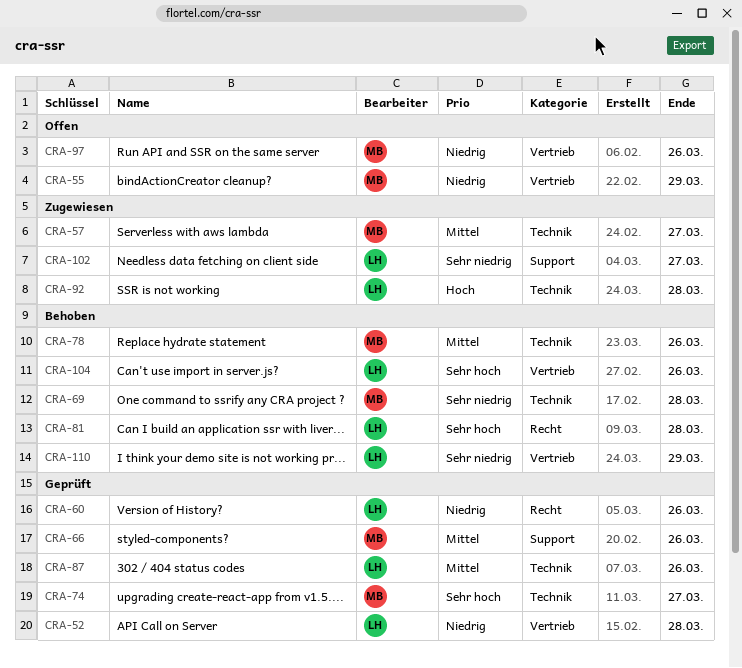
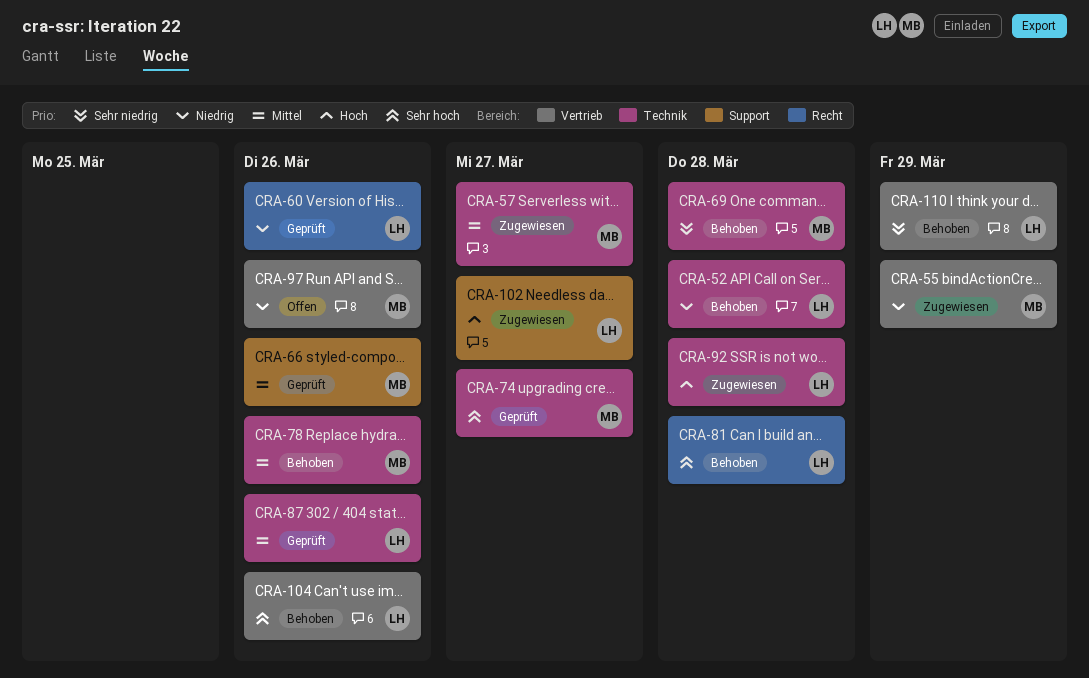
CRA-52, status: Geprüft -> Behoben
CRA-52, label: Vertrieb -> Technik
CRA-55, status: Offen -> Zugewiesen
CRA-102, priority: Sehr niedrig -> Hoch

